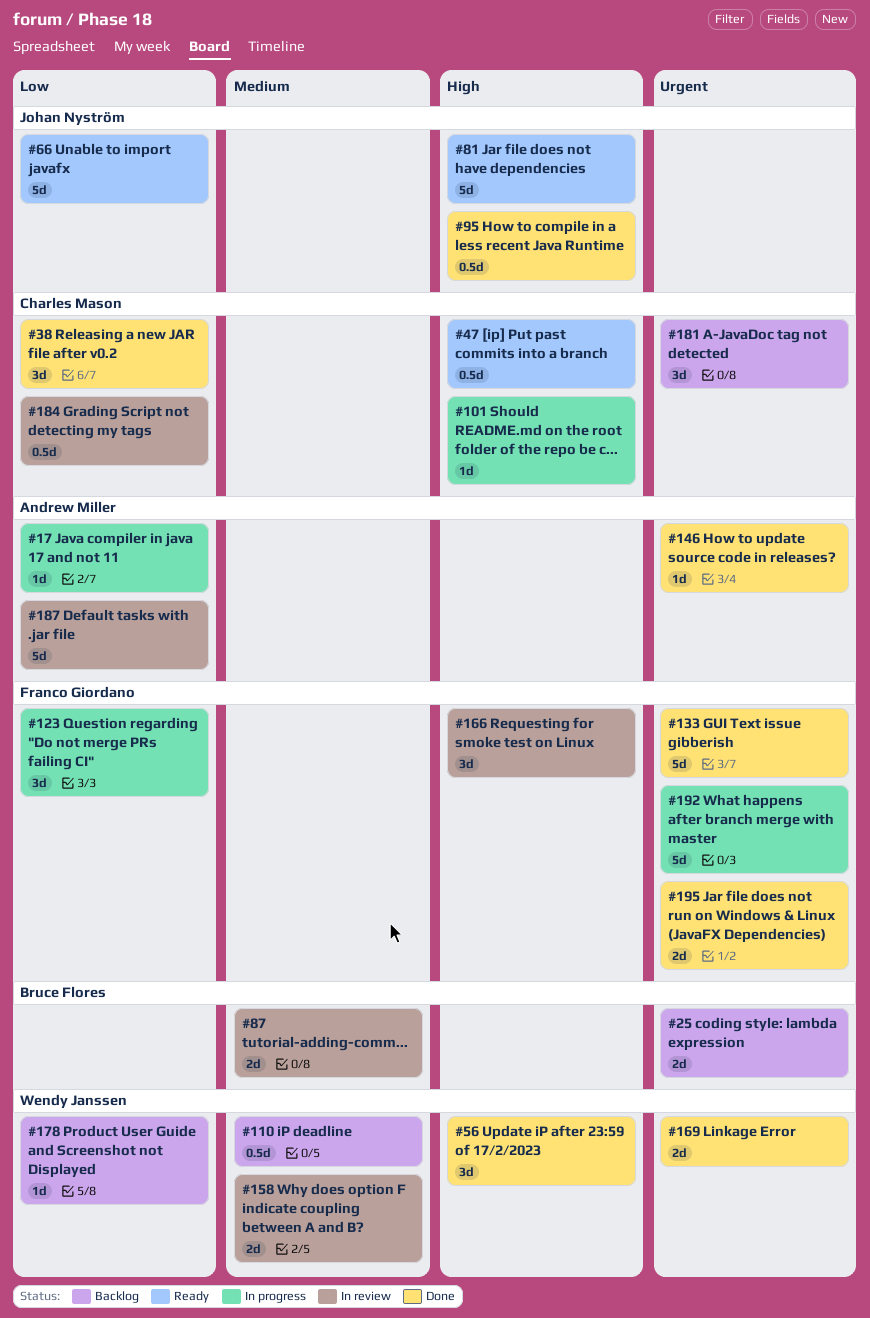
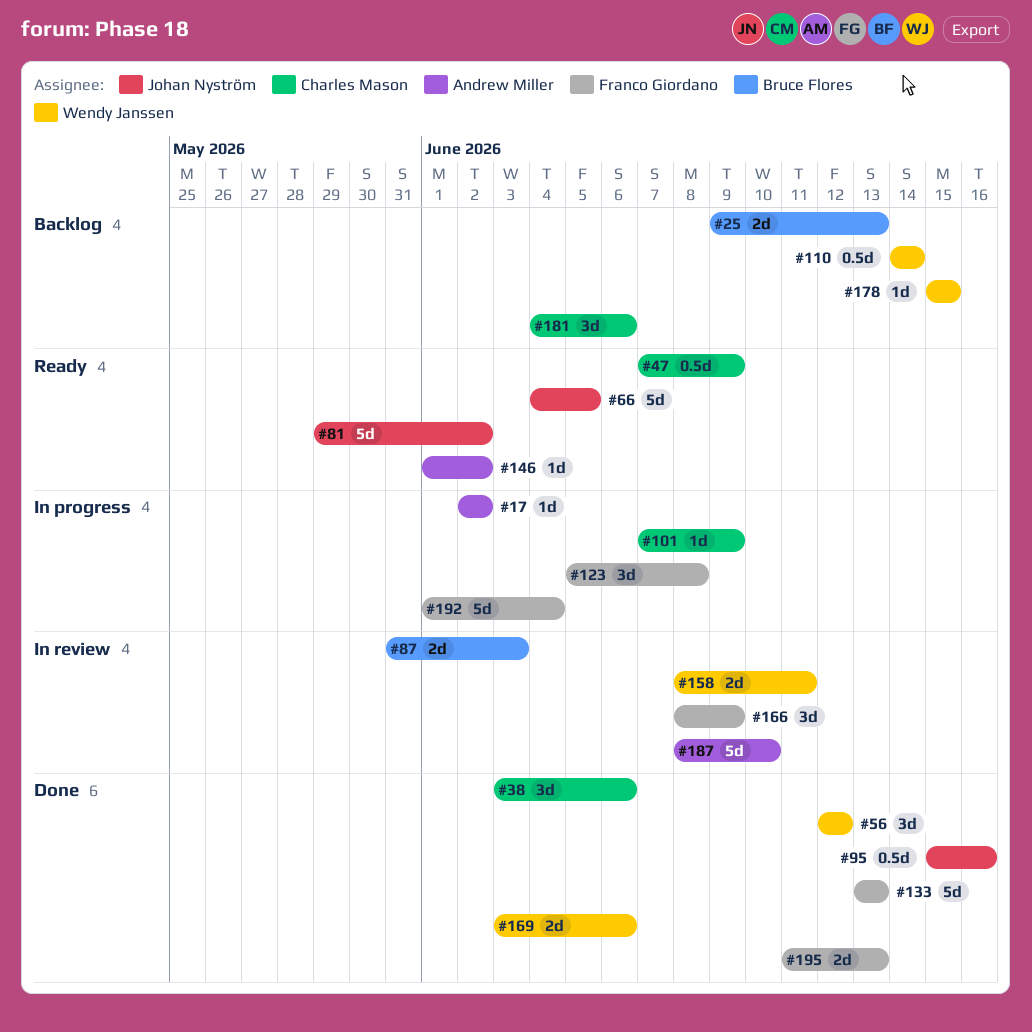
#146, status: Done -> Ready
#184: present -> none

